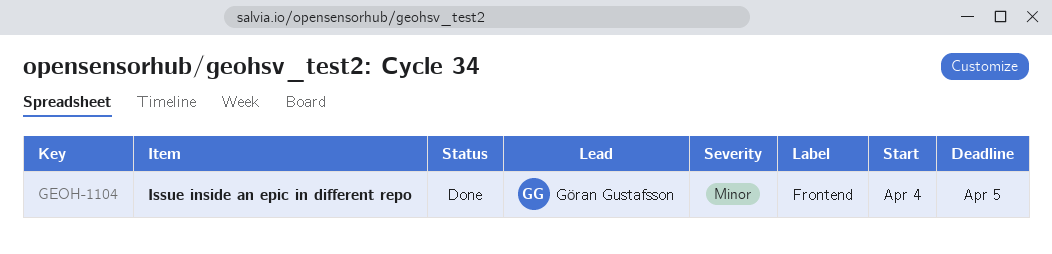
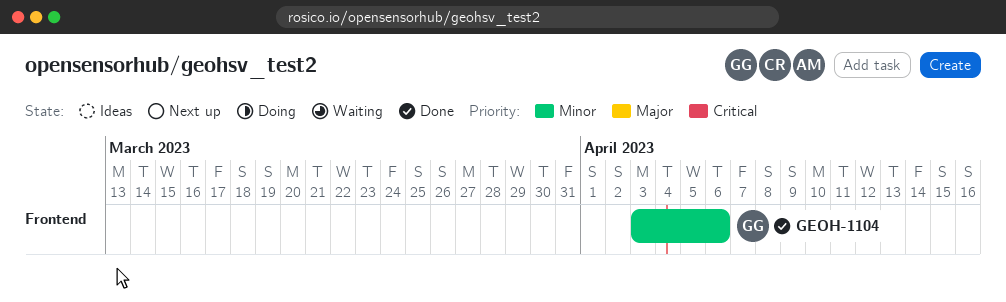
GEOH-1104, start: Apr 4 -> Apr 3
GEOH-1104, due: Apr 5 -> Apr 6

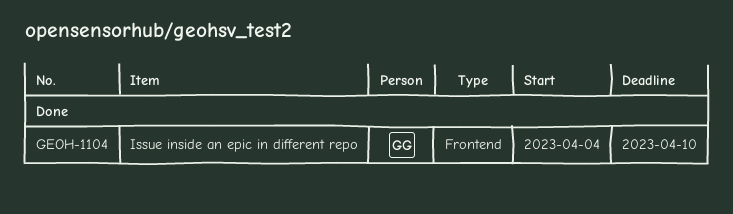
GEOH-1104, start: Apr 3 -> Apr 4
GEOH-1104, due: Apr 6 -> Apr 10

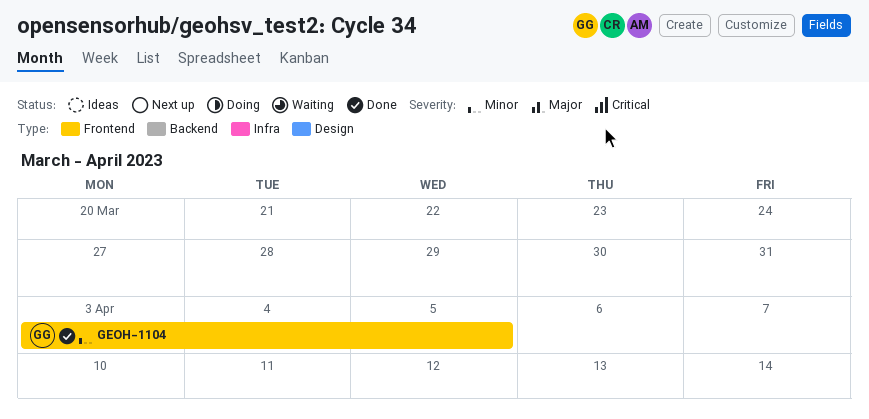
GEOH-1104, start: Apr 4 -> Apr 3
GEOH-1104, due: Apr 10 -> Apr 5

